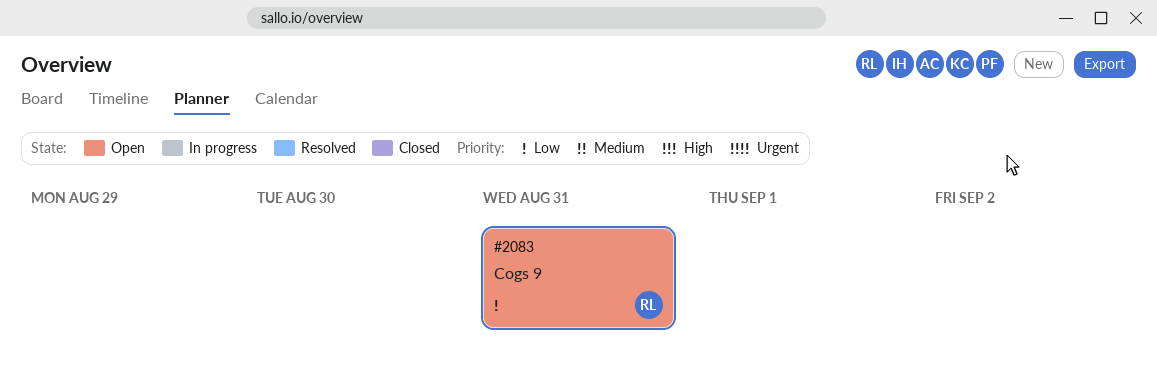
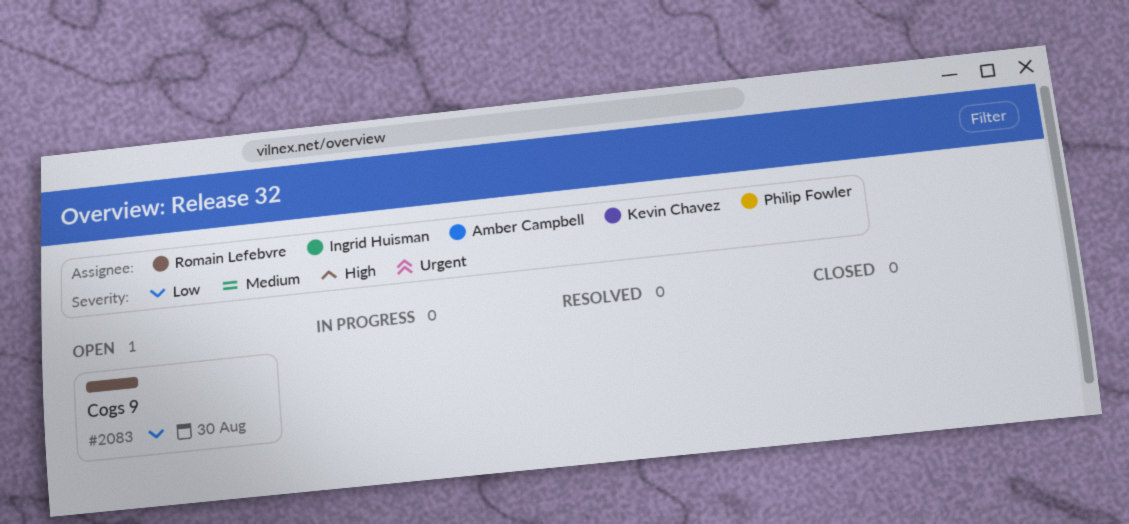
#2083, due: Aug 31 -> Aug 30

